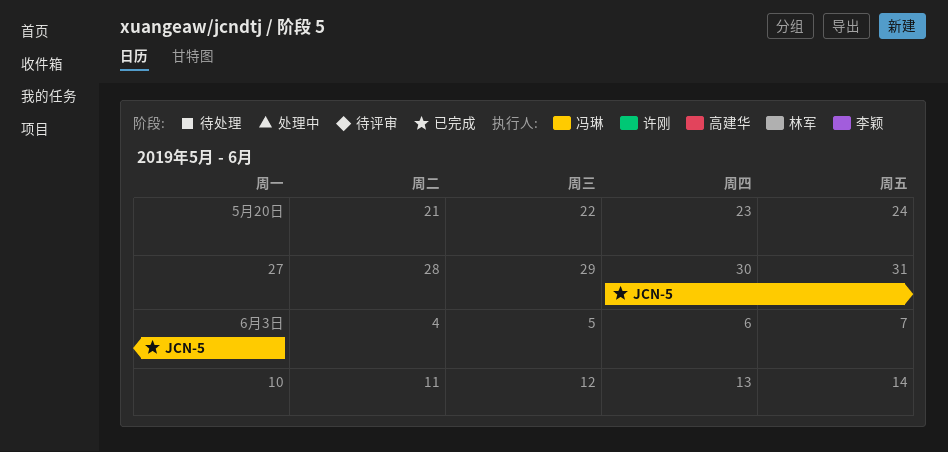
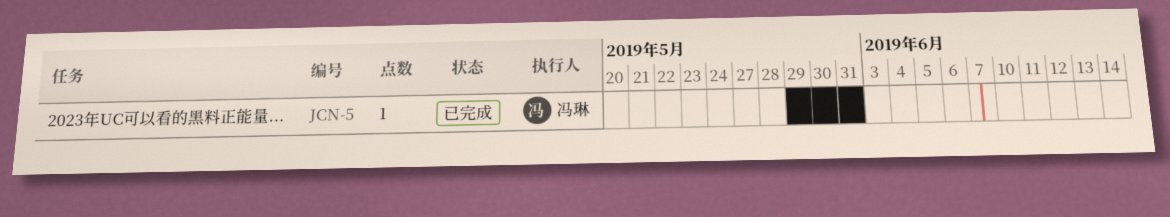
JCN-5, start: May 30 -> May 29
JCN-5, due: Jun 3 -> May 31

